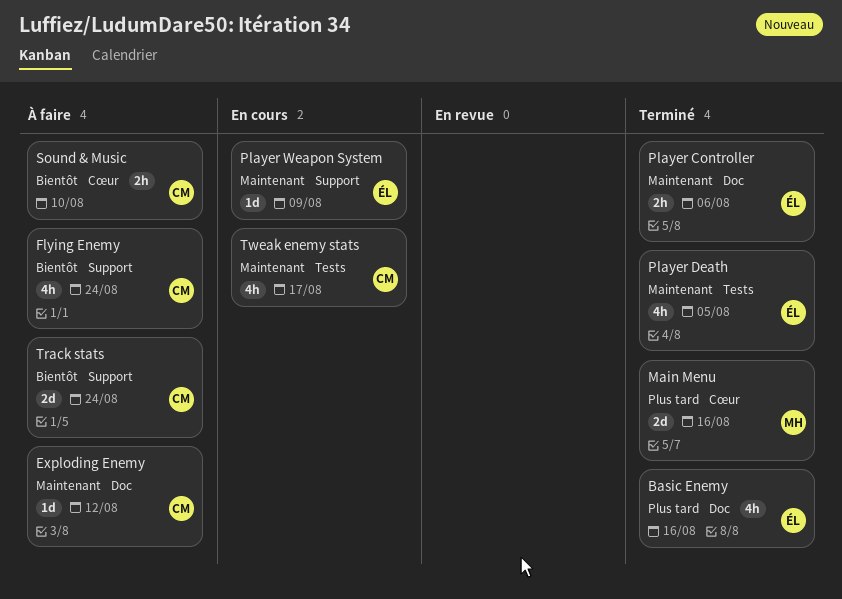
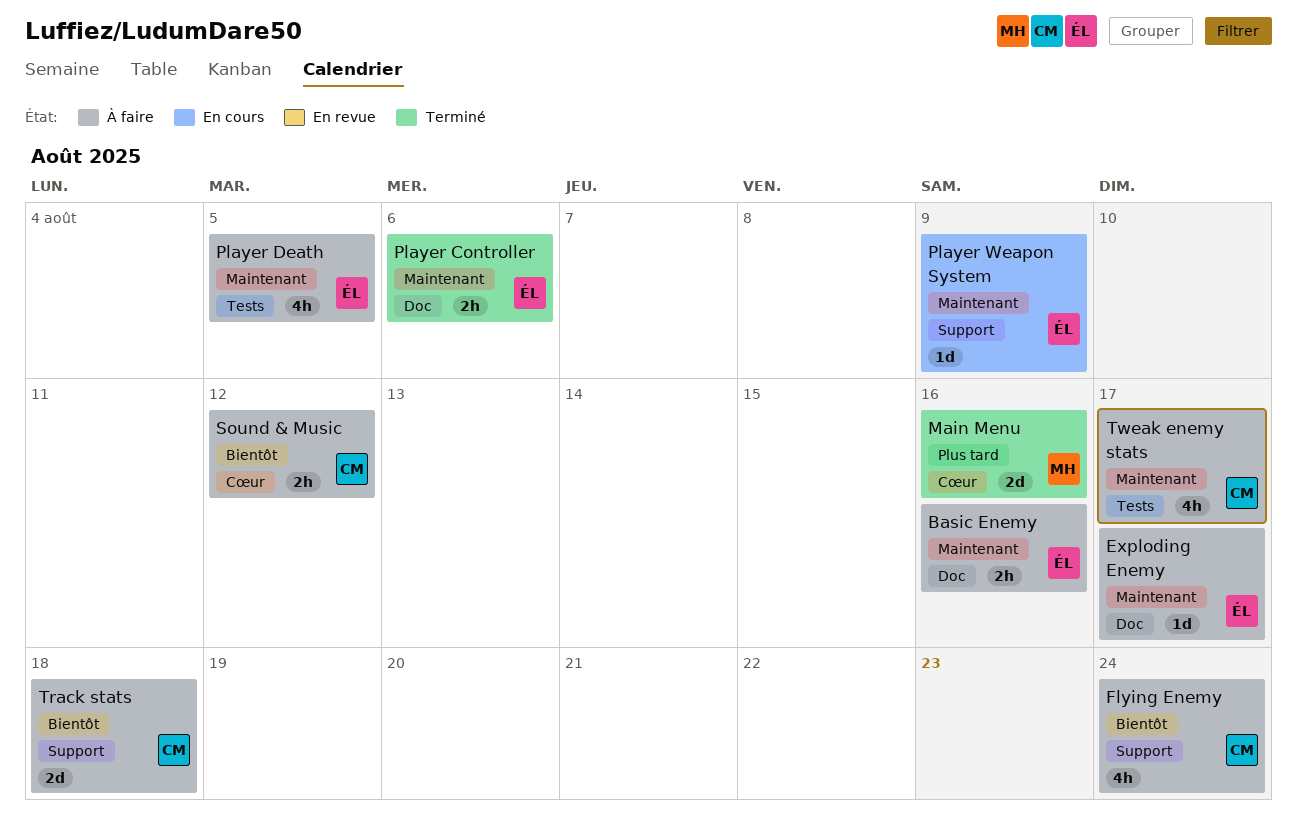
Basic Enemy, status: Terminé -> À faire
Basic Enemy, priority: Plus tard -> Maintenant
Basic Enemy, estimate: 4h -> 2h
Exploding Enemy, owner: CM -> ÉL
Exploding Enemy, due: Aug 12 -> Aug 17
Player Death, status: Terminé -> À faire
Sound & Music, due: Aug 10 -> Aug 12
Track stats, due: Aug 24 -> Aug 18
Tweak enemy stats, status: En cours -> À faire

